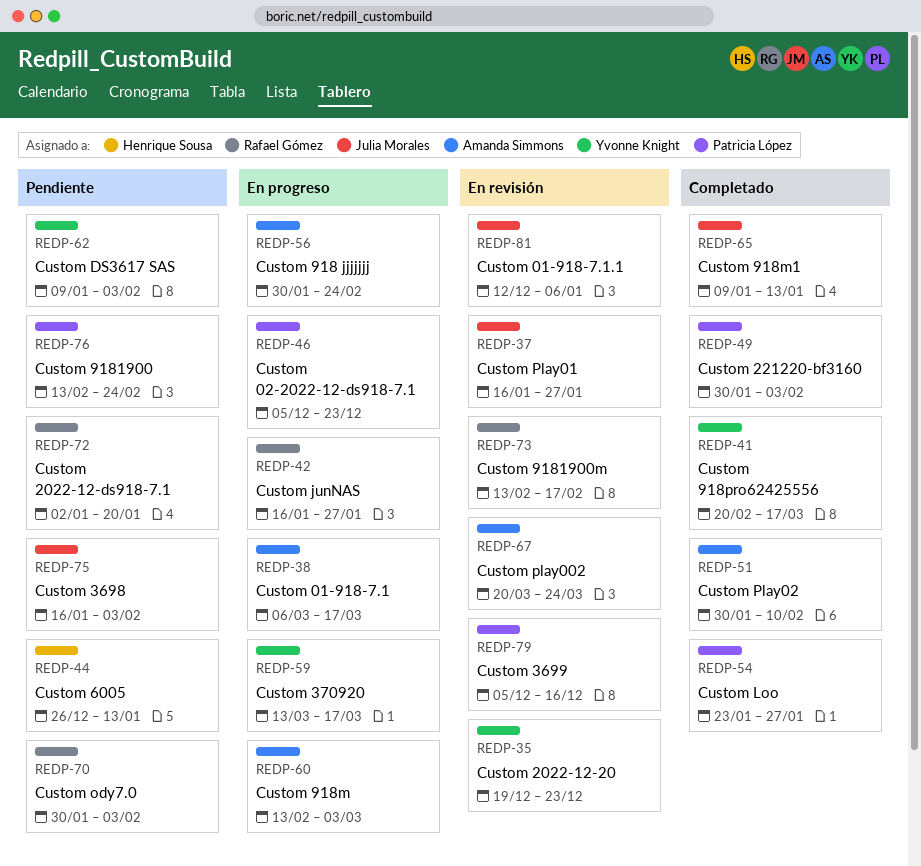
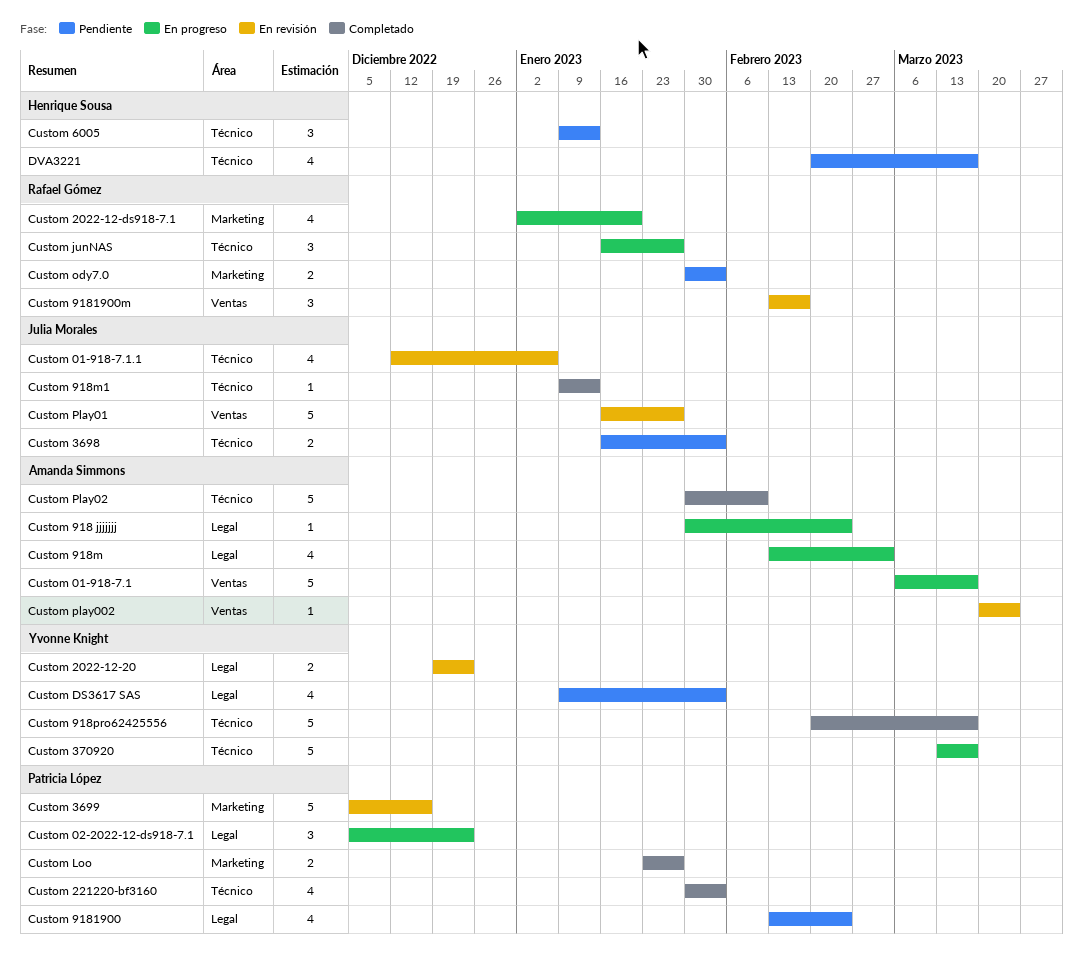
Custom 2022-12-ds918-7.1, status: Pendiente -> En progreso
Custom 6005, start: Dec 26 -> Jan 9
DVA3221: none -> present

